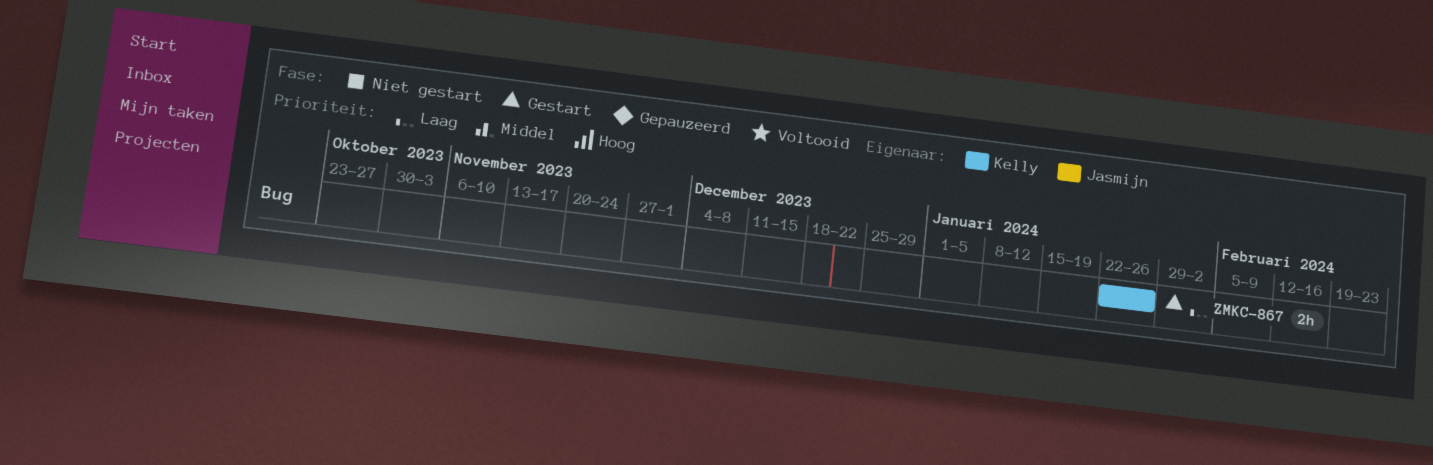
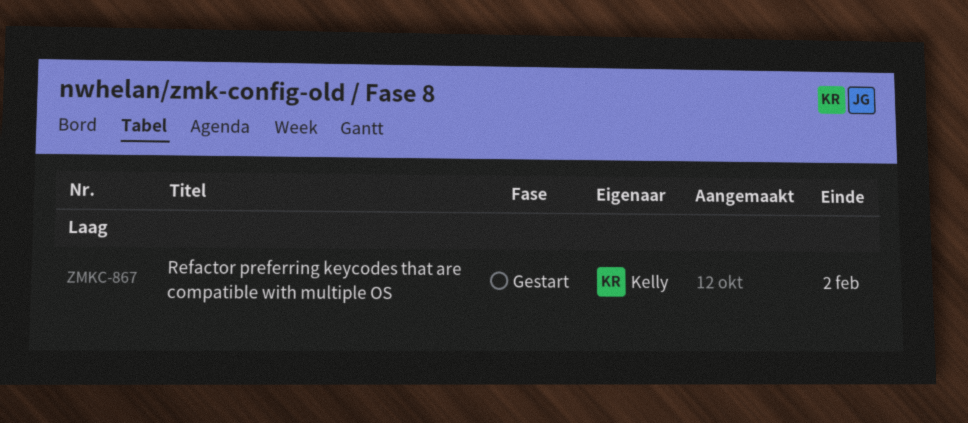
ZMKC-867, due: Jan 26 -> Feb 2

